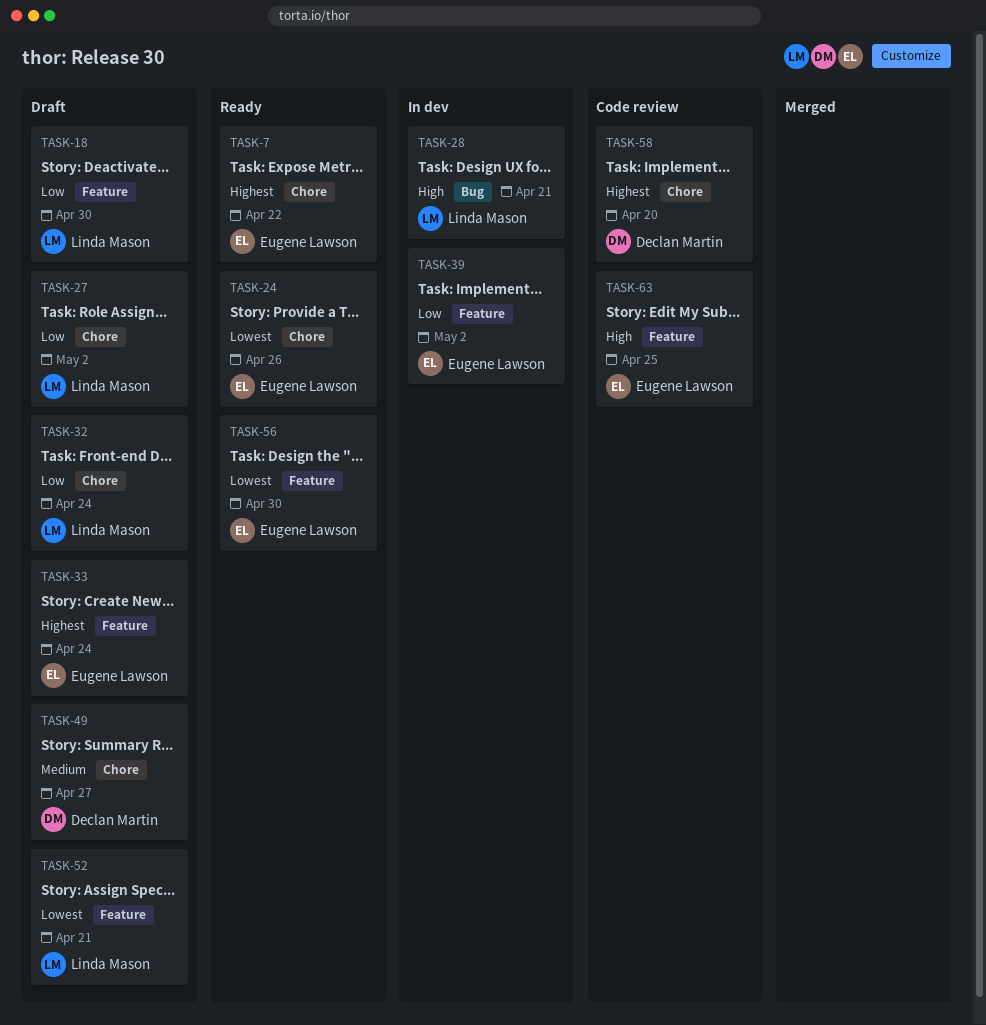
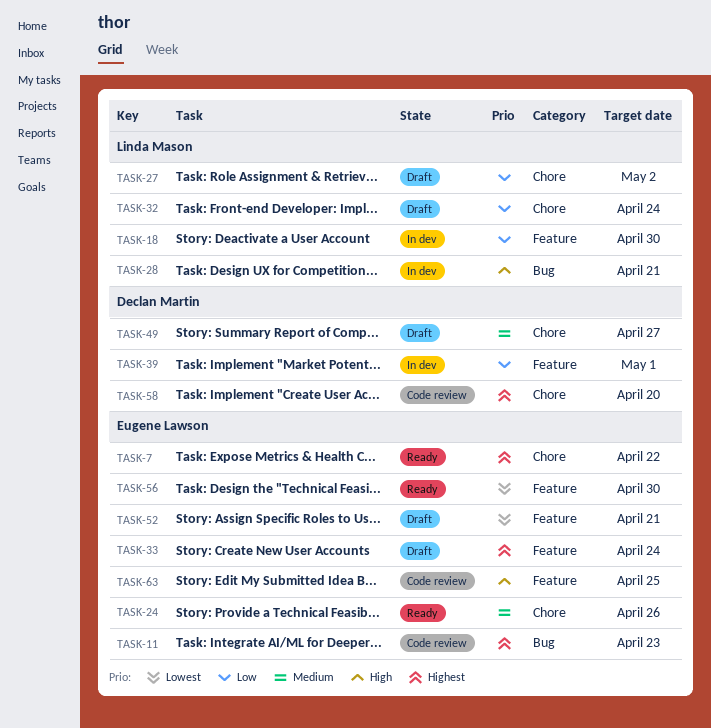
TASK-11: none -> present
TASK-18, status: Draft -> In dev
TASK-24, priority: Lowest -> Medium
TASK-39, owner: Eugene Lawson -> Declan Martin
TASK-39, due: May 2 -> May 1
TASK-52, owner: Linda Mason -> Eugene Lawson

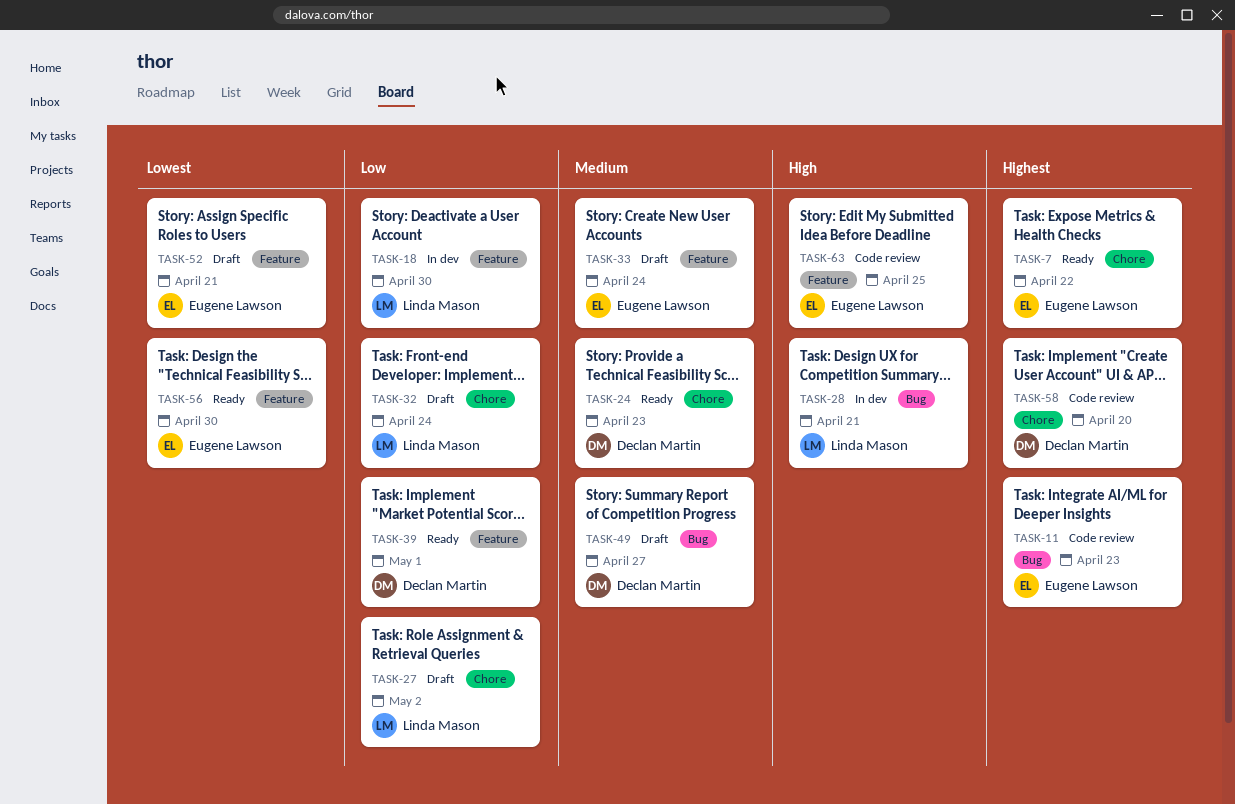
TASK-24, owner: Eugene Lawson -> Declan Martin
TASK-24, due: Apr 26 -> Apr 23
TASK-33, priority: Highest -> Medium
TASK-39, status: In dev -> Ready
TASK-49, label: Chore -> Bug

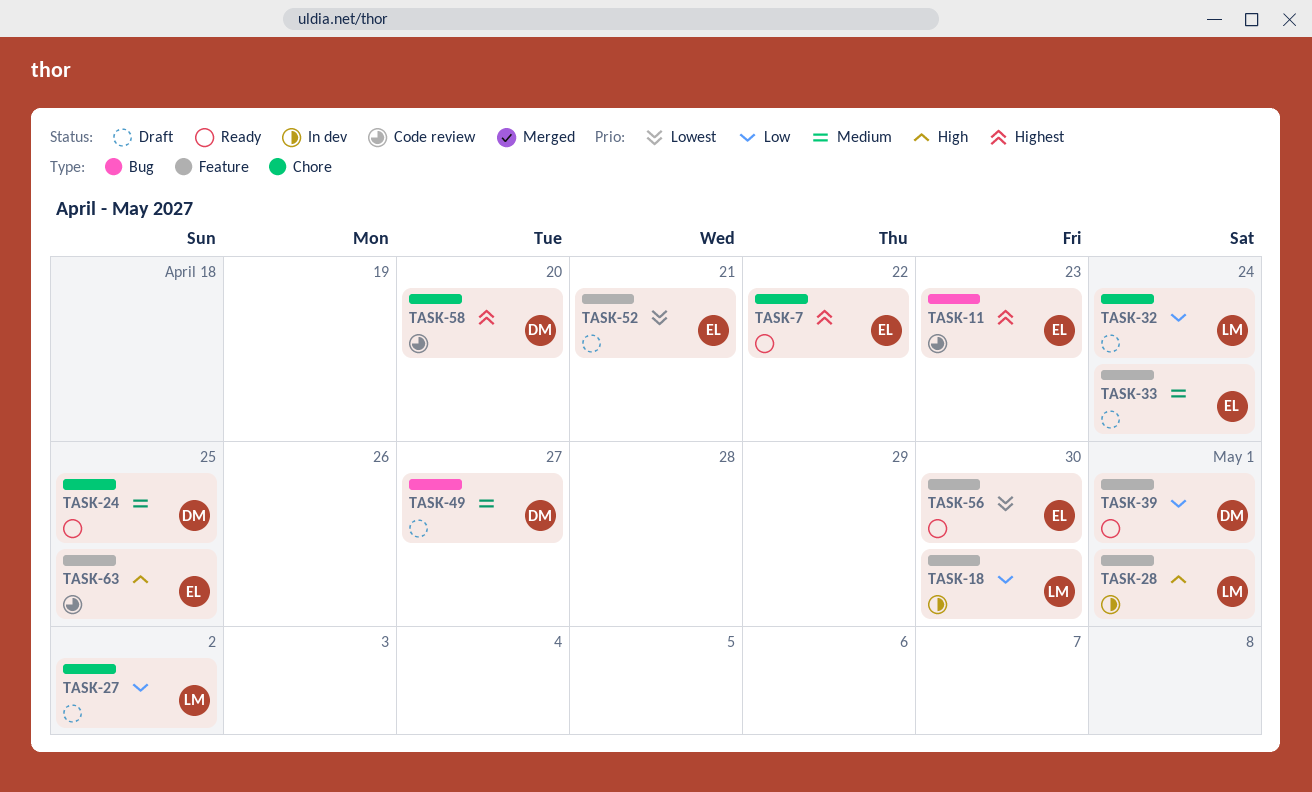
TASK-24, due: Apr 23 -> Apr 25
TASK-28, label: Bug -> Feature
TASK-28, due: Apr 21 -> May 1

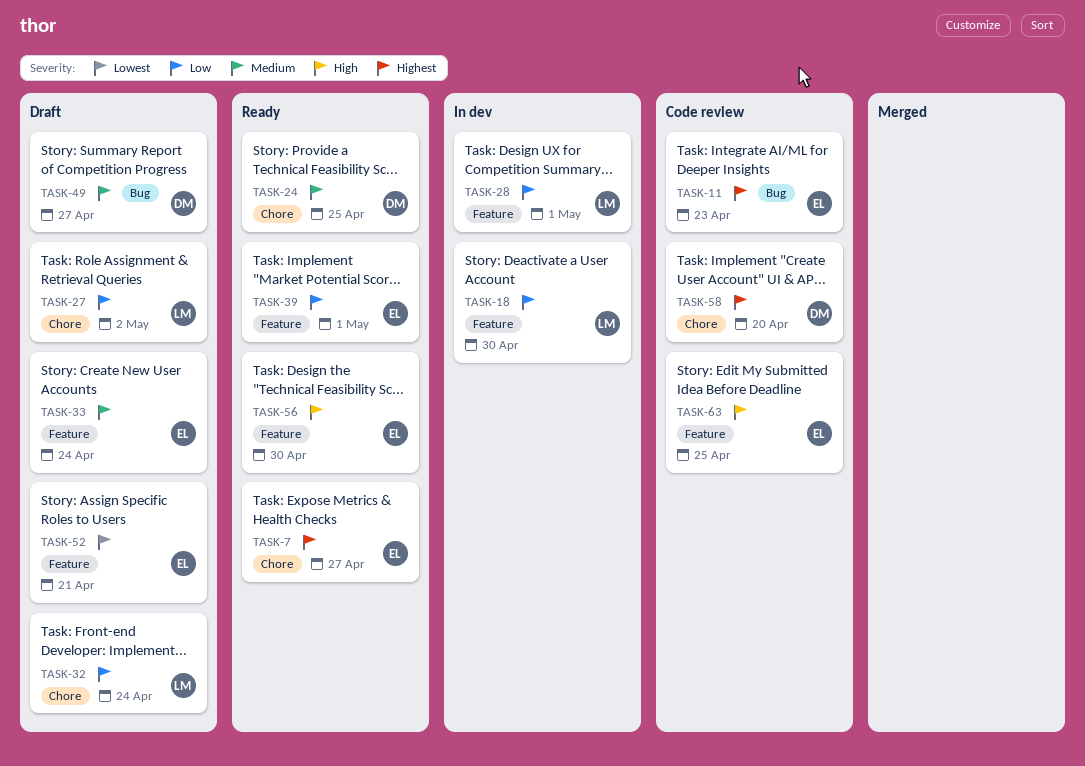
TASK-7, due: Apr 22 -> Apr 27
TASK-28, priority: High -> Low
TASK-39, owner: DM -> EL
TASK-56, priority: Lowest -> High

